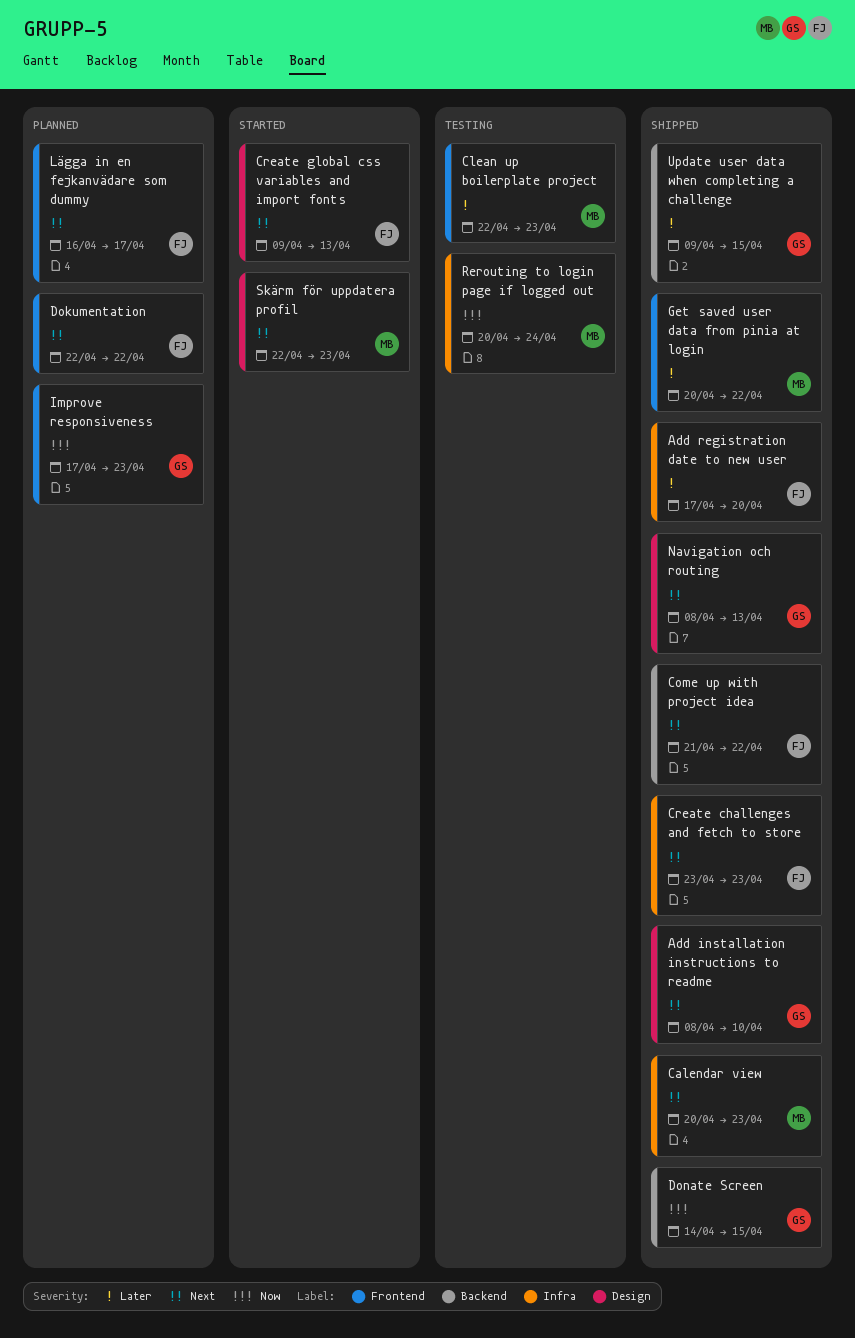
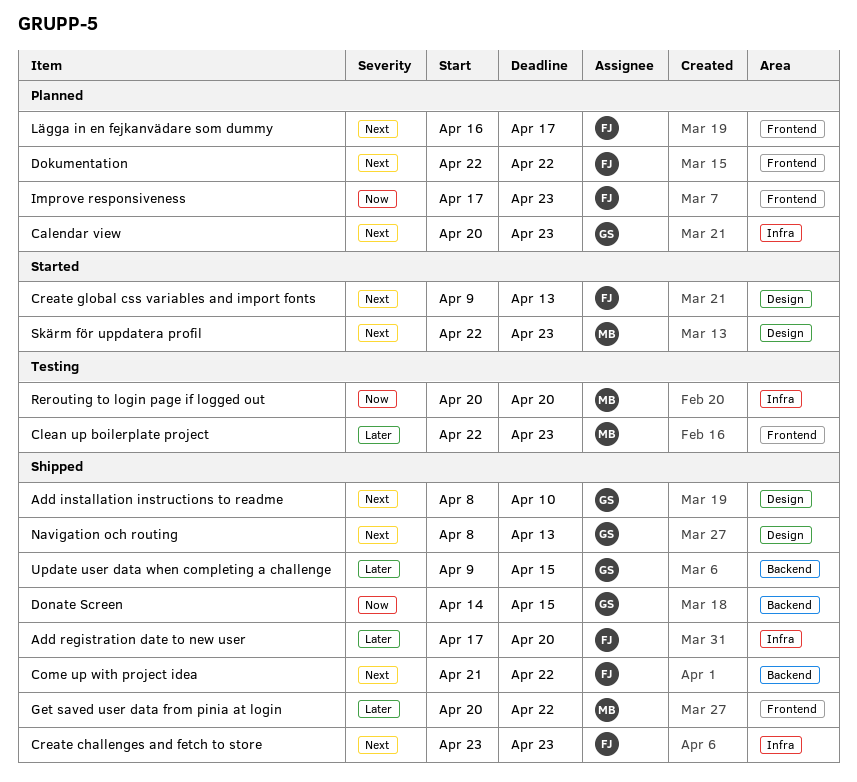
Calendar view, status: Shipped -> Planned
Calendar view, owner: MB -> GS
Improve responsiveness, owner: GS -> FJ
Rerouting to login page if logged out, due: Apr 24 -> Apr 20

